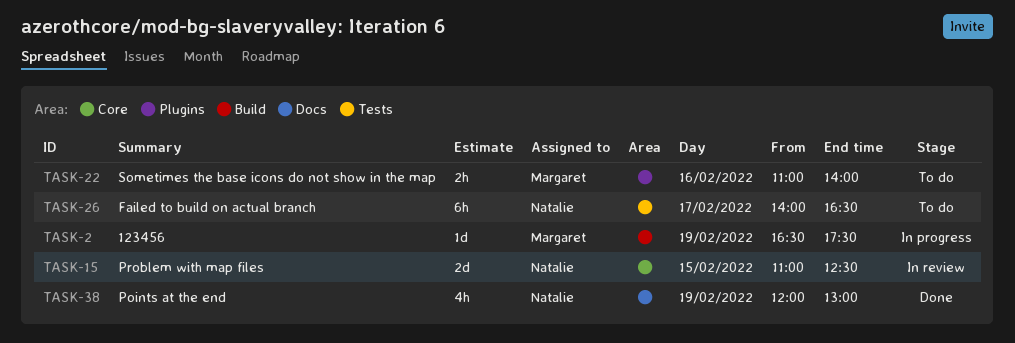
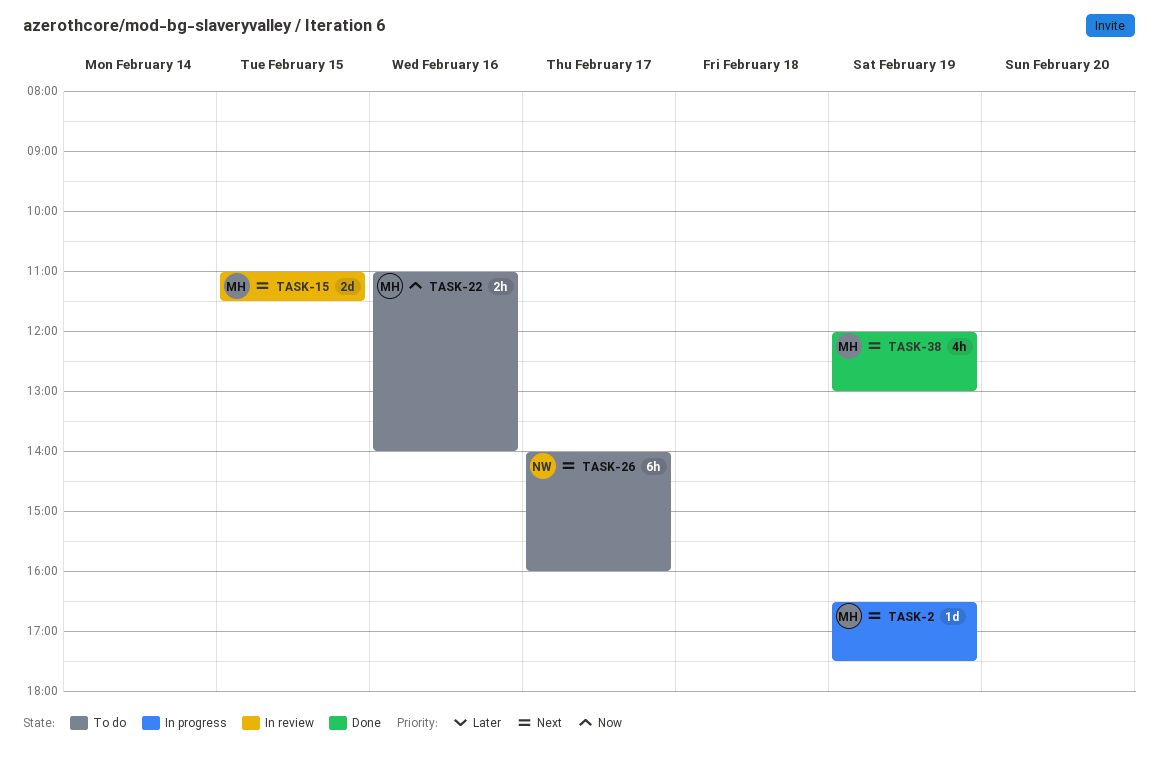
TASK-15, owner: Natalie -> Margaret
TASK-15, ends: 12:30 -> 11:30
TASK-26, ends: 16:30 -> 16:00
TASK-38, owner: Natalie -> Margaret

